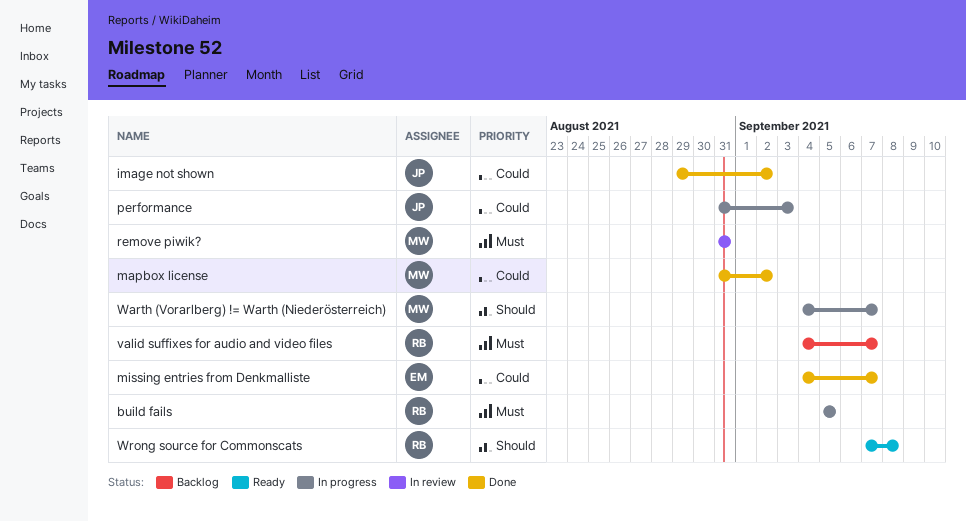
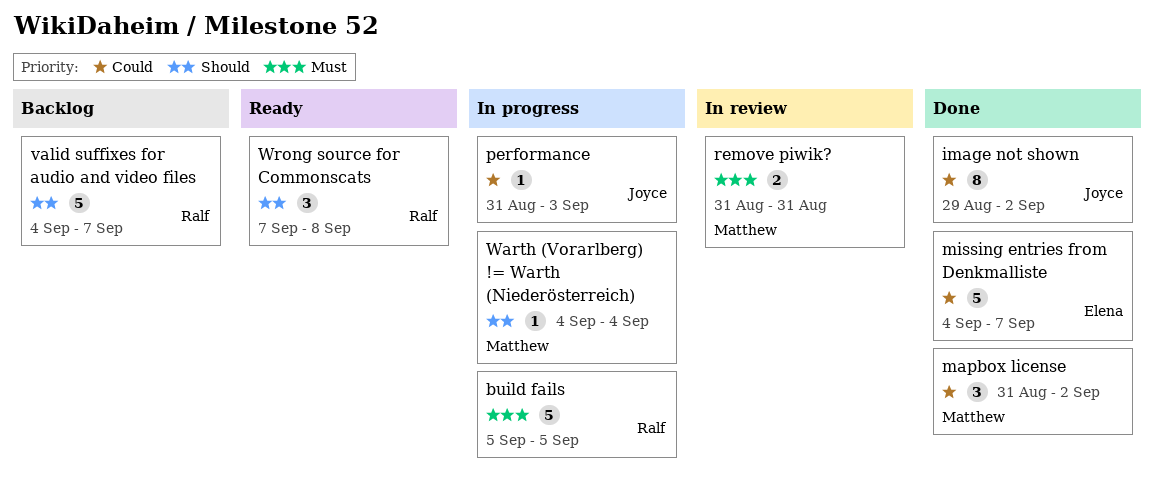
valid suffixes for audio and video files, priority: Must -> Should
Warth (Vorarlberg) != Warth (Niederösterreich), due: Sep 7 -> Sep 4

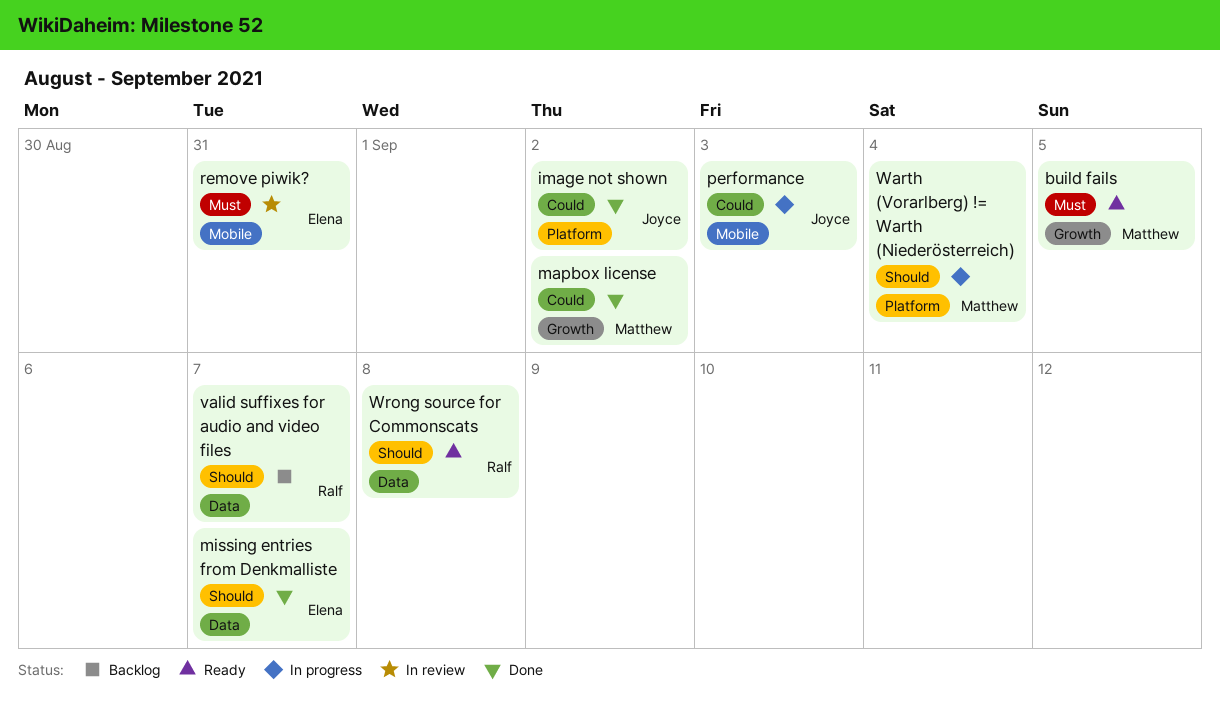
build fails, status: In progress -> Ready
build fails, owner: Ralf -> Matthew
missing entries from Denkmalliste, priority: Could -> Should
remove piwik?, owner: Matthew -> Elena

